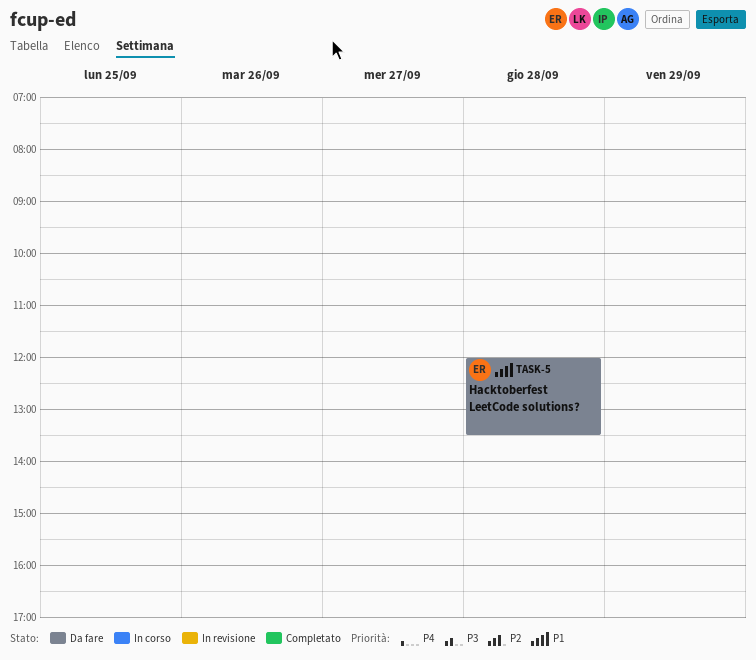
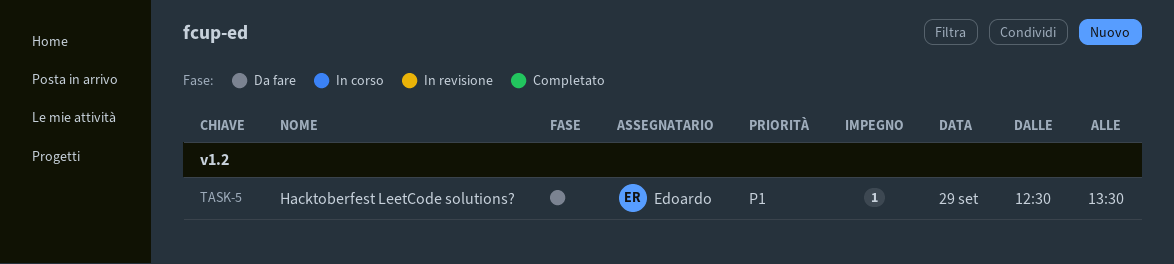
TASK-5, day: Sep 28 -> Sep 29
TASK-5, begins: 12:00 -> 12:30

